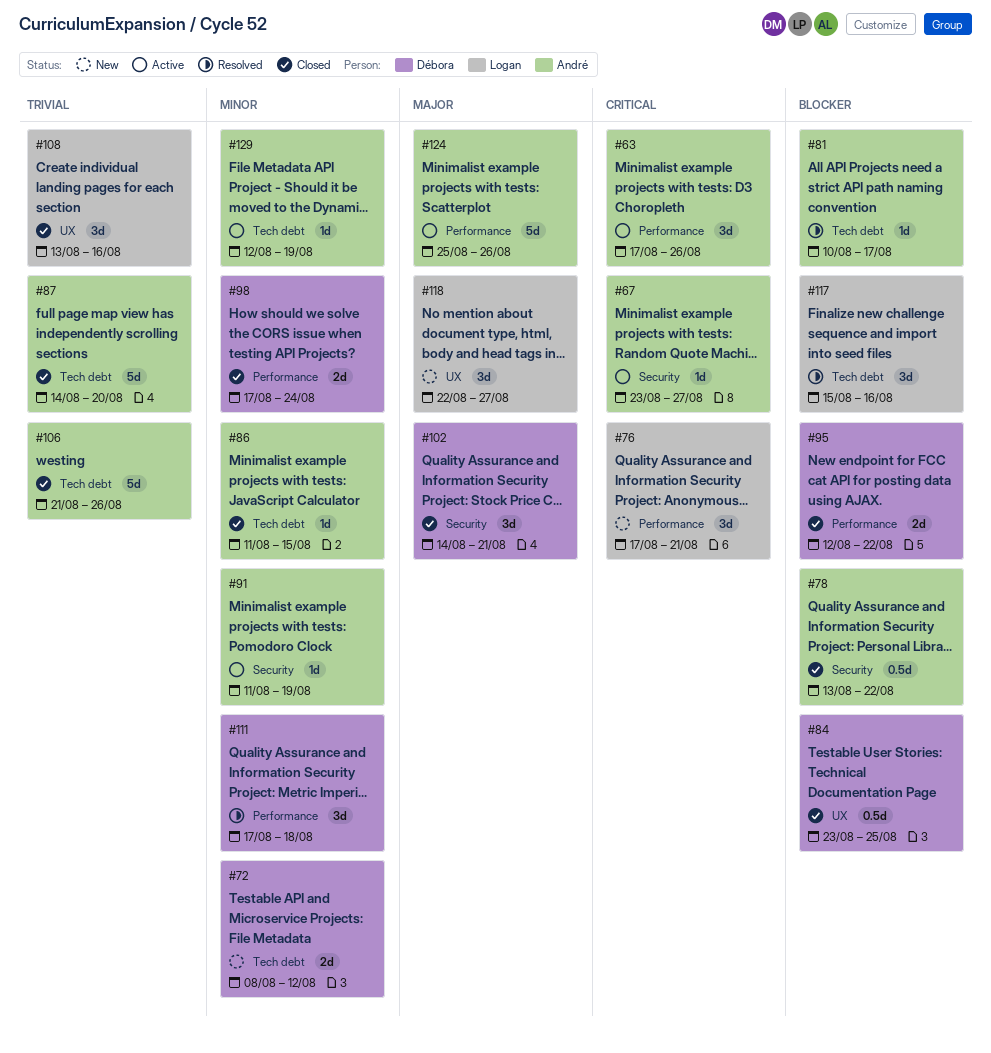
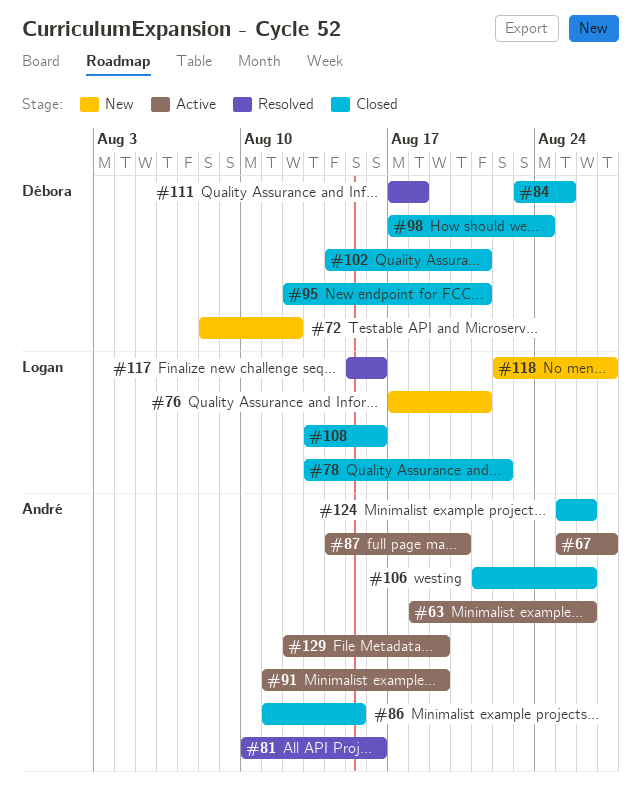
#63, start: Aug 17 -> Aug 18
#67, start: Aug 23 -> Aug 25
#78, owner: André -> Logan
#81, due: Aug 17 -> Aug 16
#87, status: Closed -> Active
#95, due: Aug 22 -> Aug 21
#124, status: Active -> Closed

